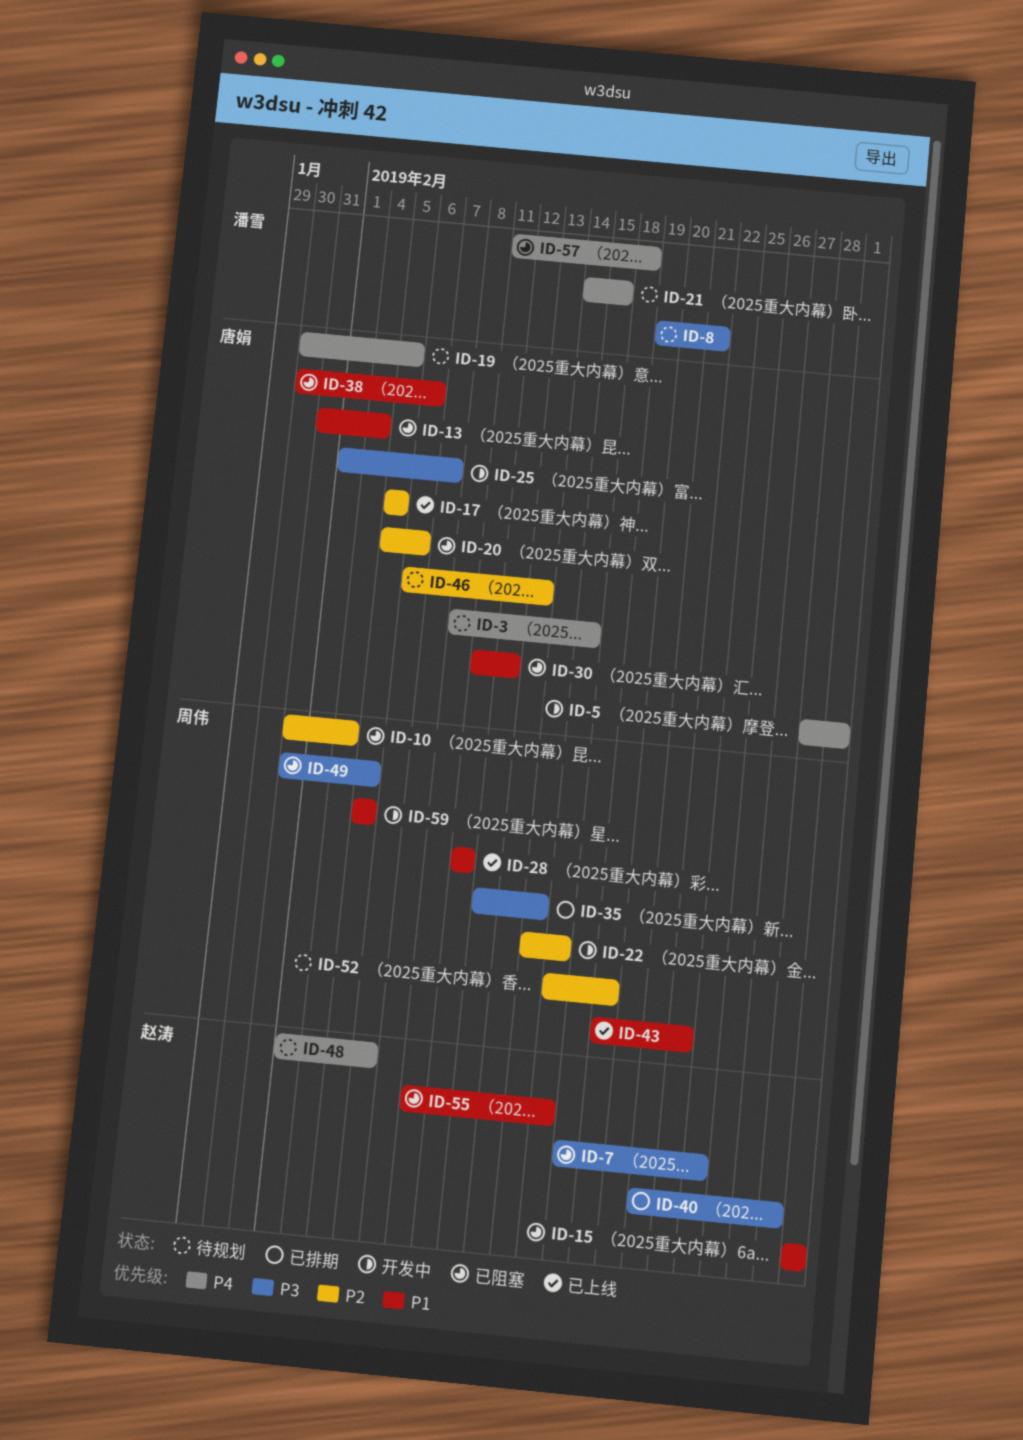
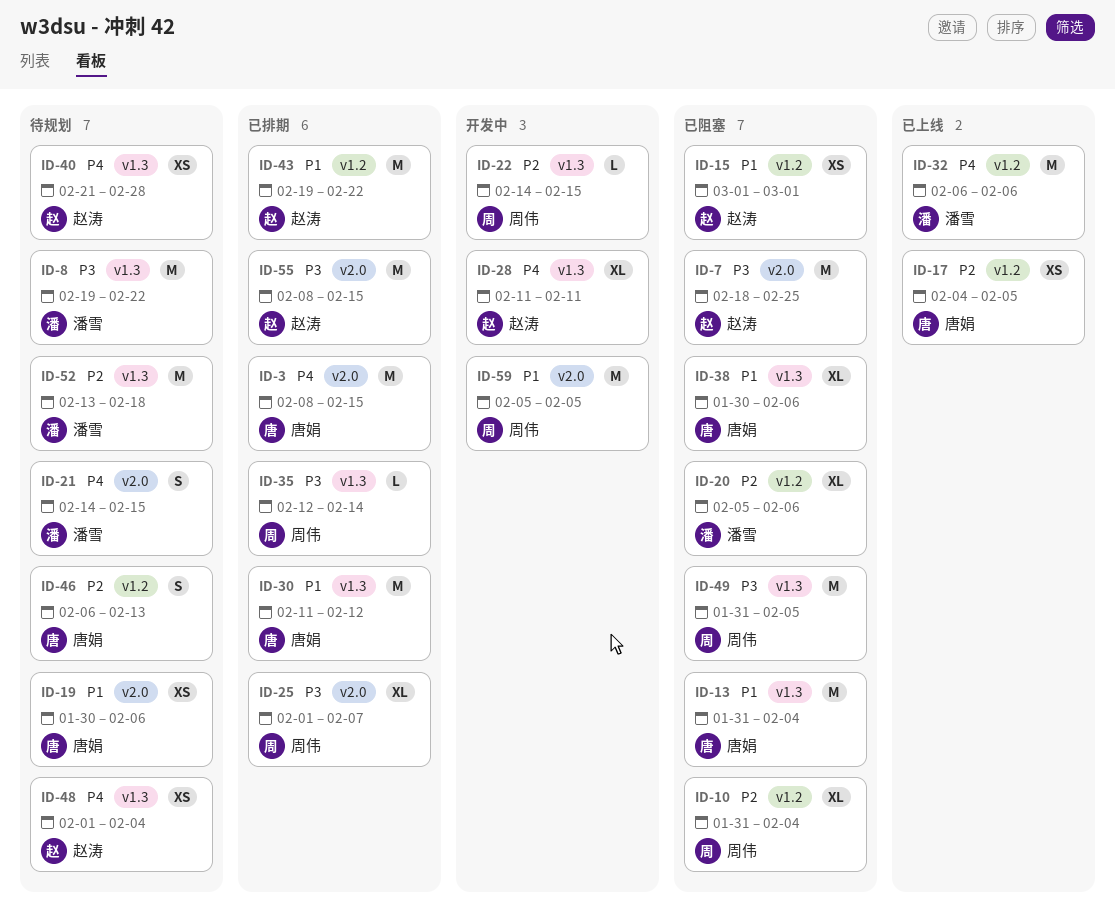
ID-3, status: 待规划 -> 已排期
ID-5: present -> none
ID-8, due: Feb 21 -> Feb 22
ID-17, start: Feb 5 -> Feb 4
ID-19, priority: P4 -> P1
ID-19, due: Feb 5 -> Feb 6
ID-20, owner: 唐娟 -> 潘雪
ID-25, status: 开发中 -> 已排期
ID-25, owner: 唐娟 -> 周伟
ID-28, status: 已上线 -> 开发中
ID-28, owner: 周伟 -> 赵涛
ID-28, priority: P1 -> P4
ID-30, status: 已阻塞 -> 已排期
ID-32: none -> present
ID-40, status: 已排期 -> 待规划
ID-40, priority: P3 -> P4
ID-43, status: 已上线 -> 已排期
ID-43, owner: 周伟 -> 赵涛
ID-48, due: Feb 6 -> Feb 4
ID-52, owner: 周伟 -> 潘雪
ID-52, start: Feb 15 -> Feb 13
ID-52, due: Feb 19 -> Feb 18
ID-55, status: 已阻塞 -> 已排期
ID-55, priority: P1 -> P3
ID-57: present -> none

